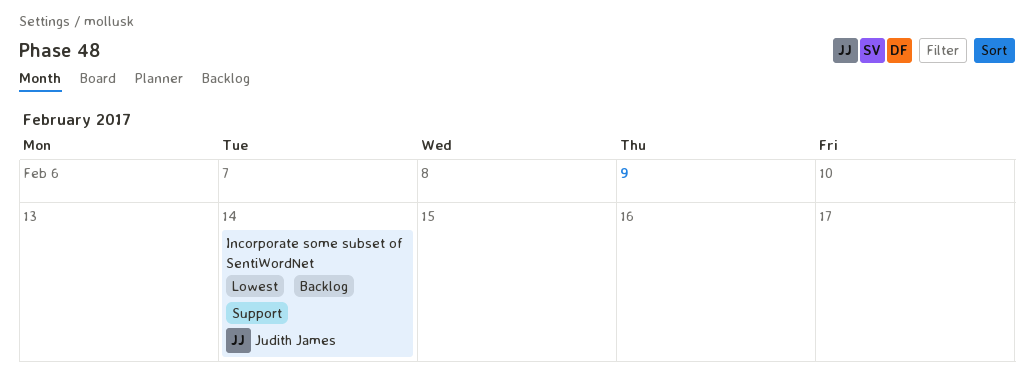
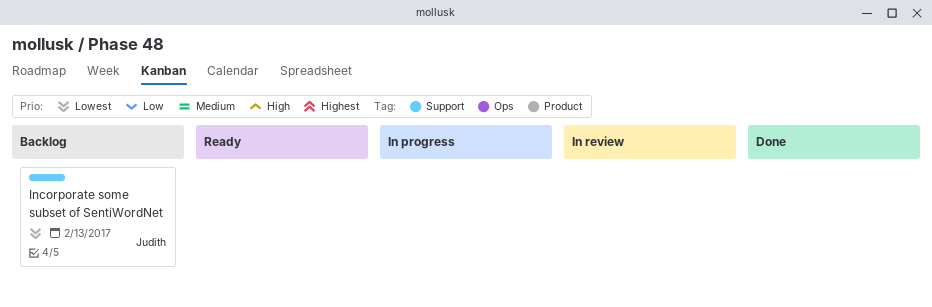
Incorporate some subset of SentiWordNet, due: Feb 14 -> Feb 13

